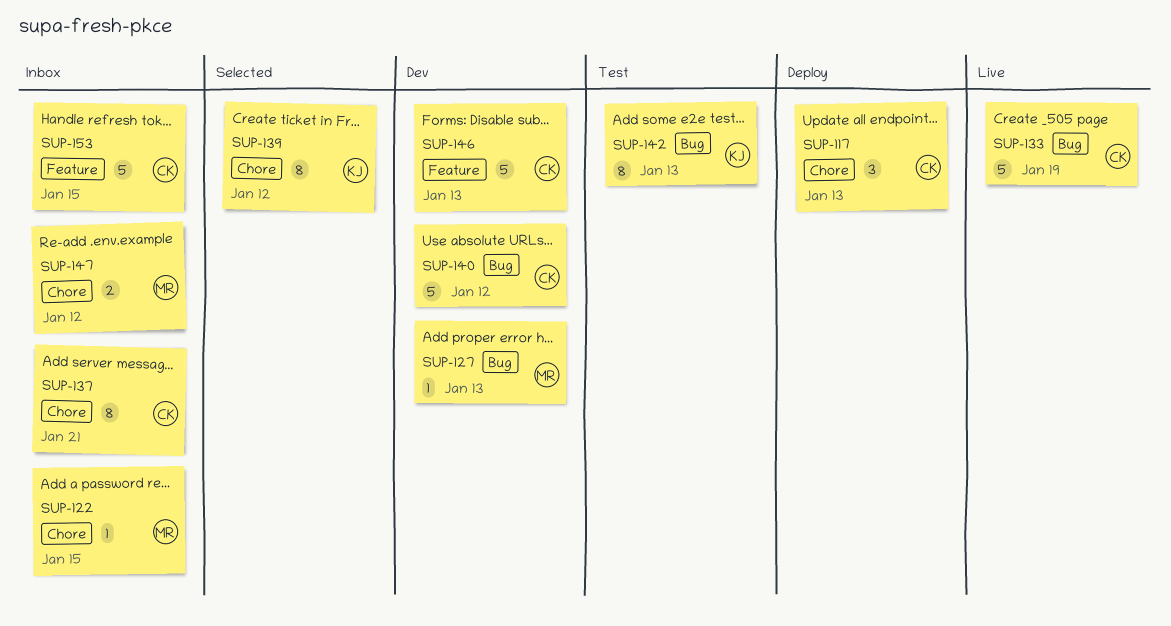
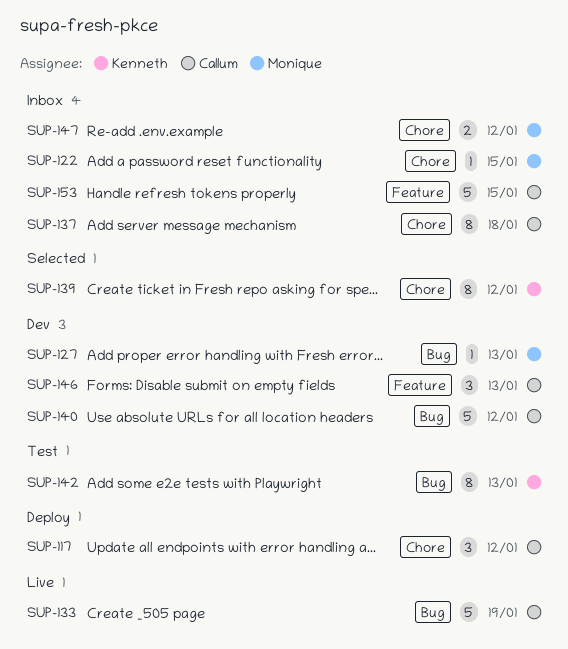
SUP-117, due: Jan 13 -> Jan 12
SUP-137, due: Jan 21 -> Jan 18
SUP-146, estimate: 5 -> 3

